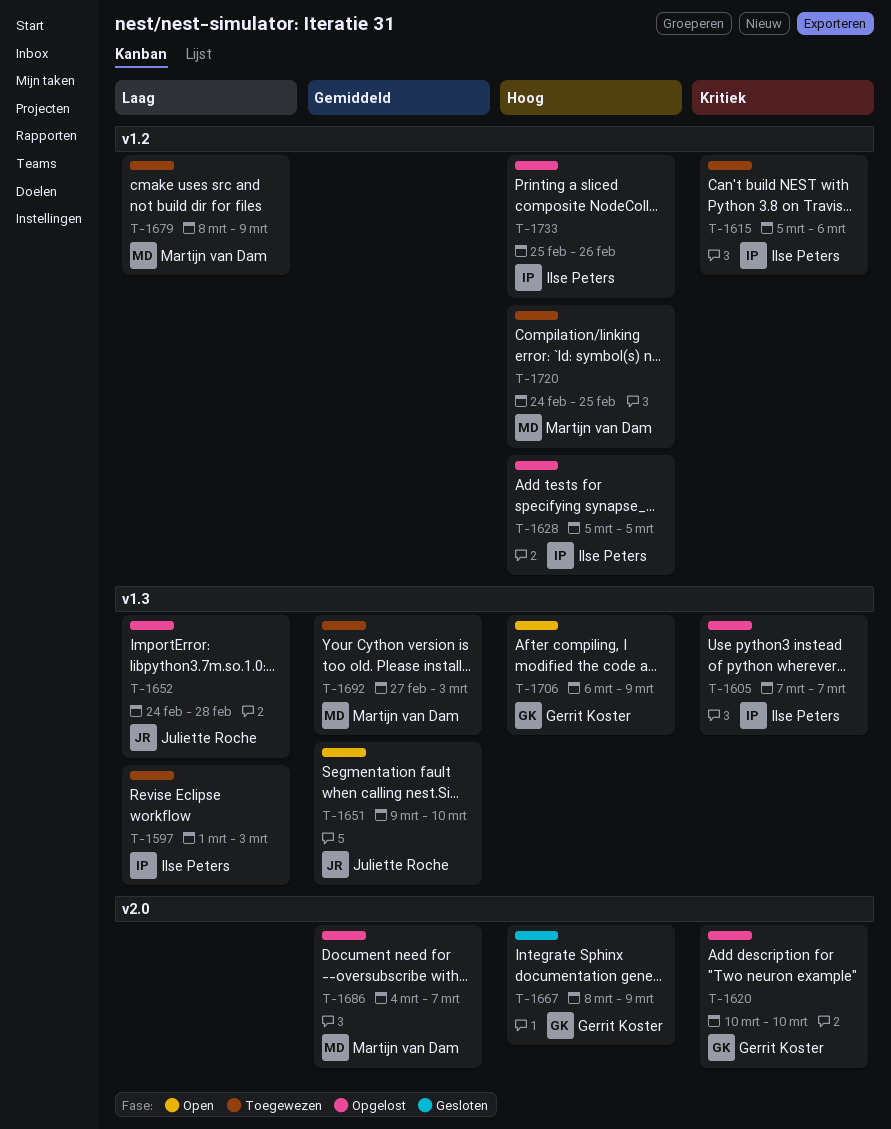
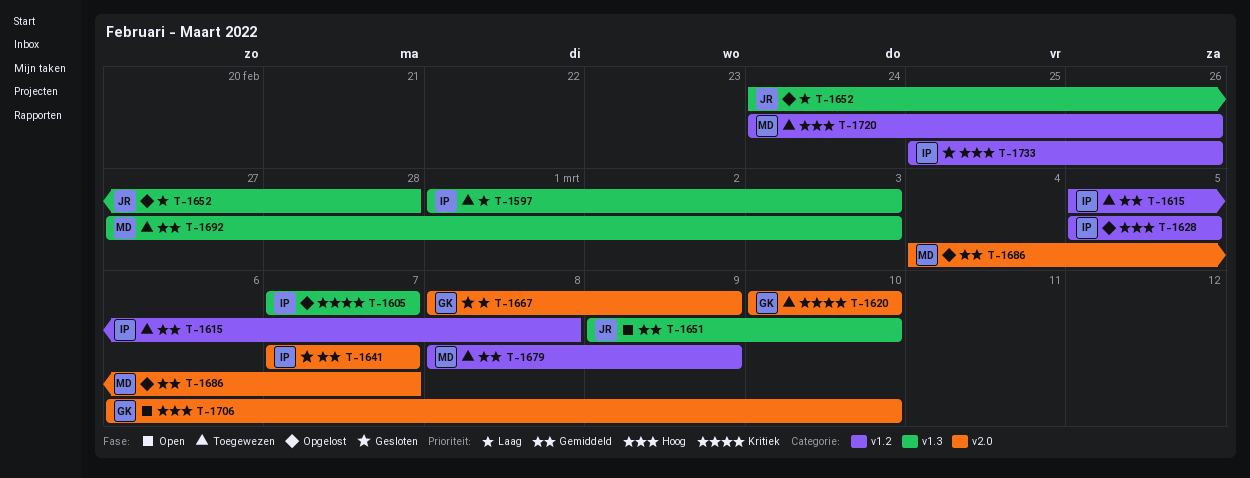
T-1615, priority: Kritiek -> Gemiddeld
T-1615, due: Mar 6 -> Mar 8
T-1620, status: Opgelost -> Toegewezen
T-1641: none -> present
T-1667, priority: Hoog -> Laag
T-1679, priority: Laag -> Gemiddeld
T-1706, label: v1.3 -> v2.0
T-1706, due: Mar 9 -> Mar 10
T-1720, due: Feb 25 -> Feb 26
T-1733, status: Opgelost -> Gesloten

